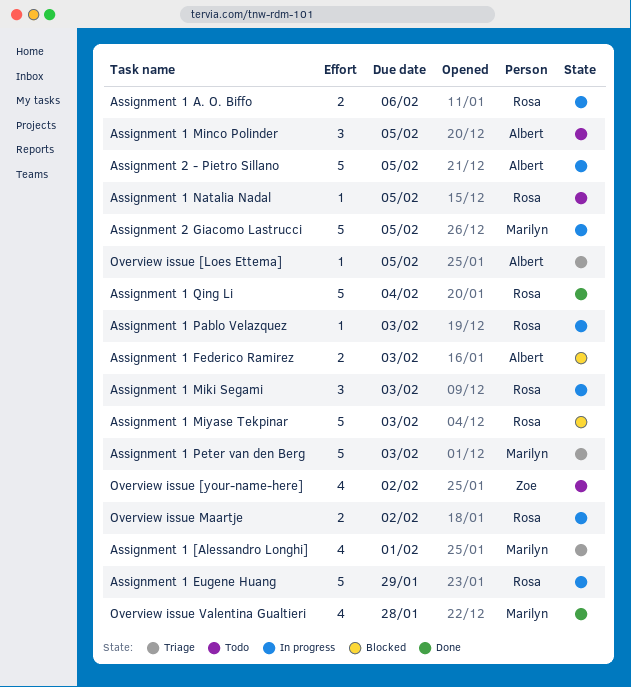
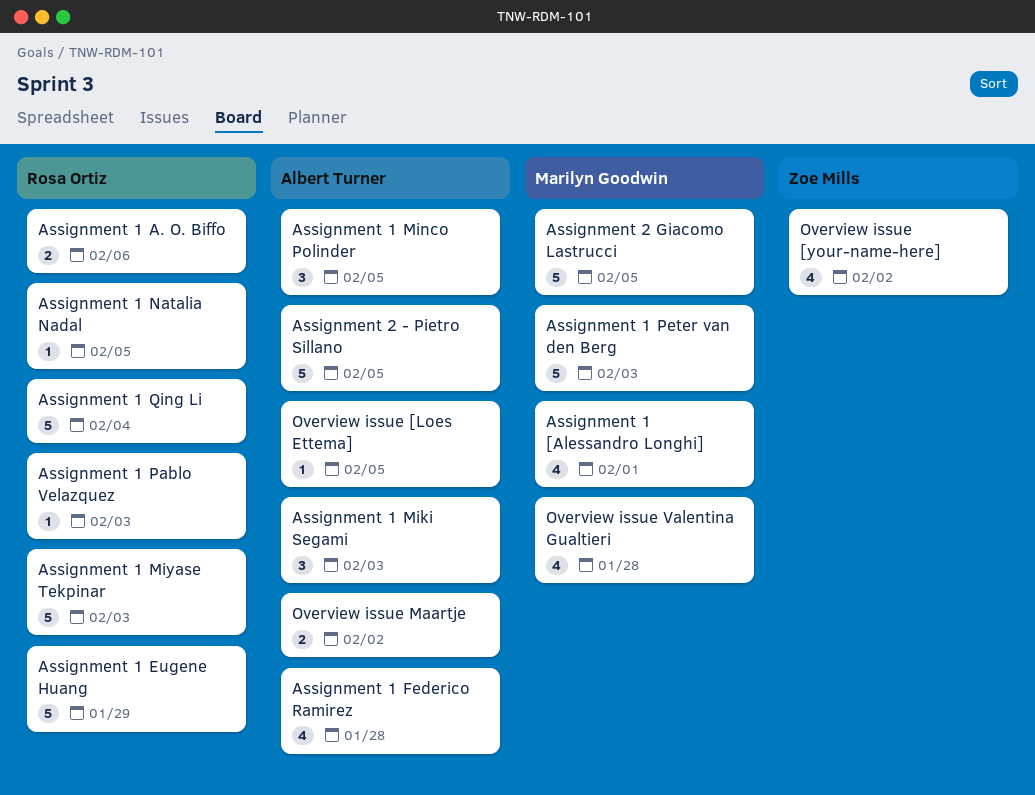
Assignment 1 Federico Ramirez, estimate: 2 -> 4
Assignment 1 Federico Ramirez, due: Feb 3 -> Jan 28
Assignment 1 Miki Segami, owner: Rosa Ortiz -> Albert Turner
Overview issue Maartje, owner: Rosa Ortiz -> Albert Turner

